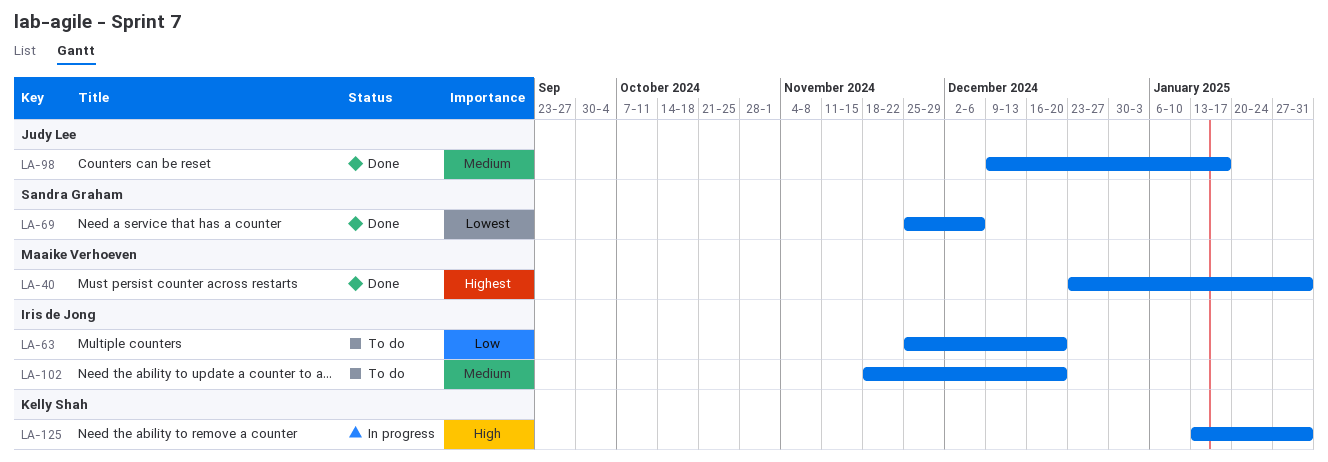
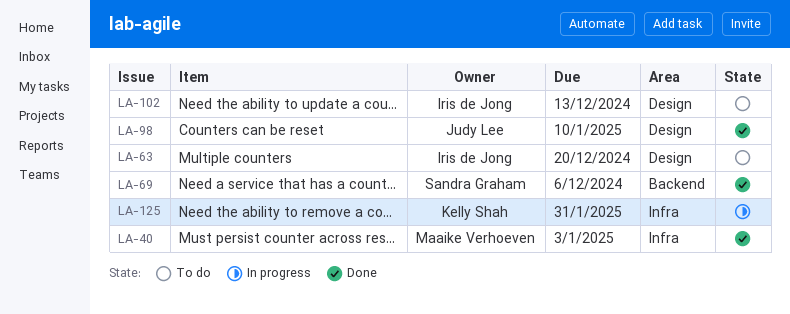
LA-40, due: Jan 31 -> Jan 3
LA-98, due: Jan 17 -> Jan 10
LA-102, due: Dec 20 -> Dec 13

